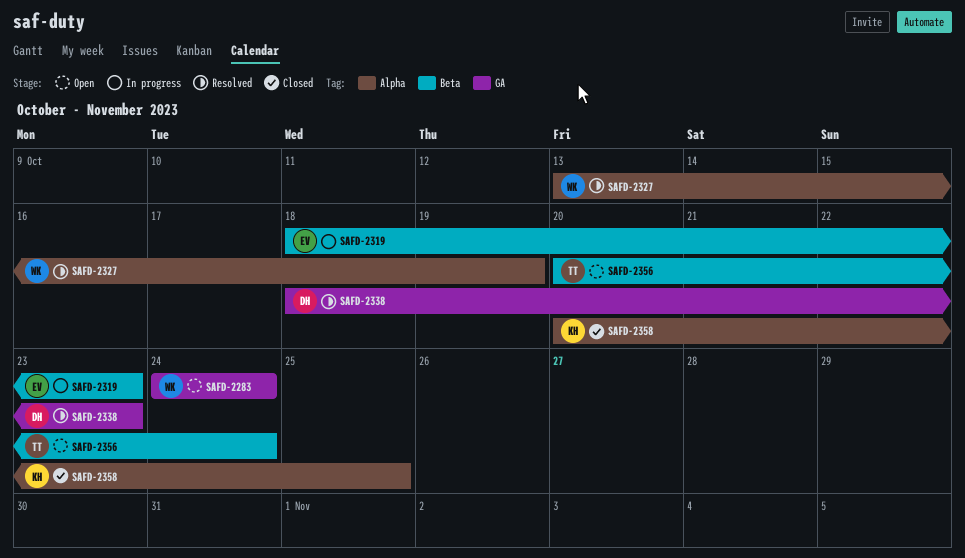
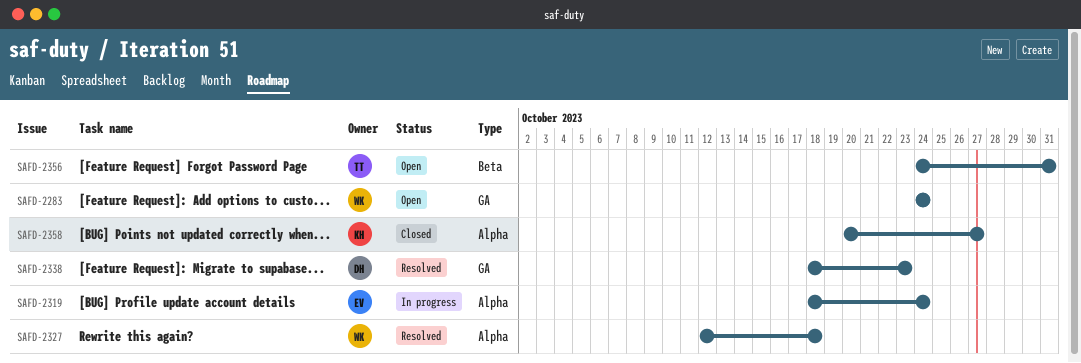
SAFD-2319, label: Beta -> Alpha
SAFD-2319, due: Oct 23 -> Oct 24
SAFD-2327, start: Oct 13 -> Oct 12
SAFD-2327, due: Oct 19 -> Oct 18
SAFD-2356, start: Oct 20 -> Oct 24
SAFD-2356, due: Oct 24 -> Oct 31
SAFD-2358, due: Oct 25 -> Oct 27

